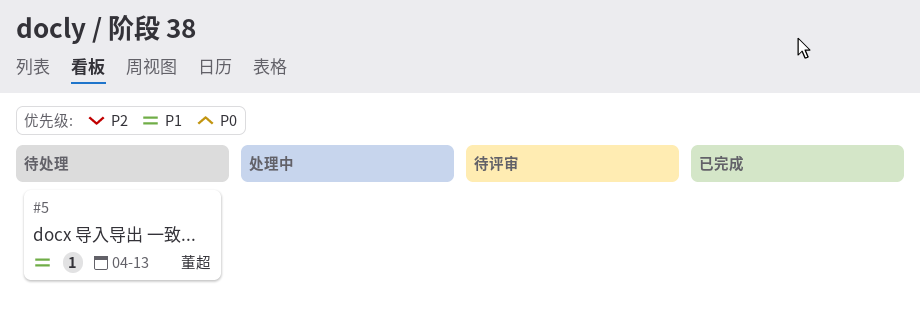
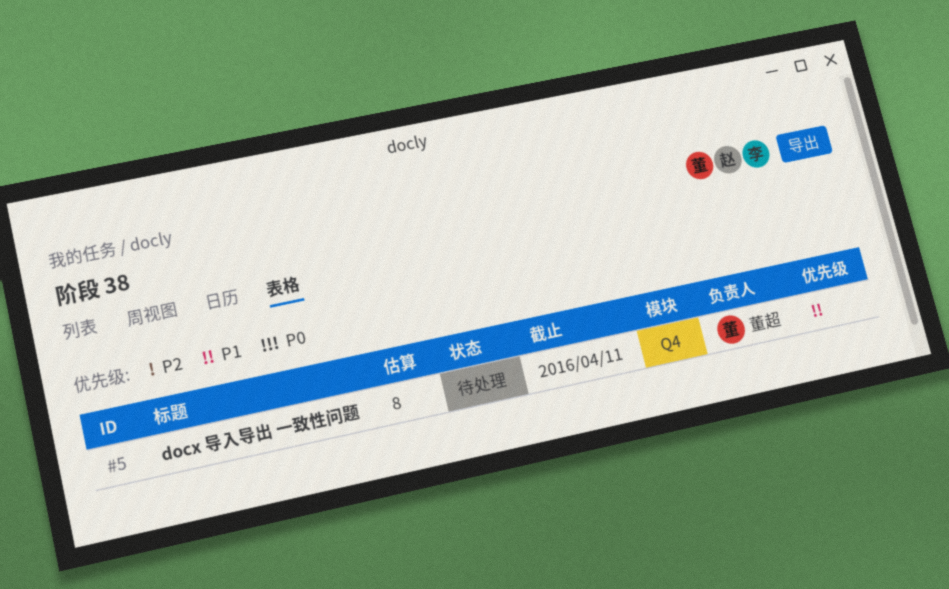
#5, estimate: 1 -> 8
#5, due: Apr 13 -> Apr 11

